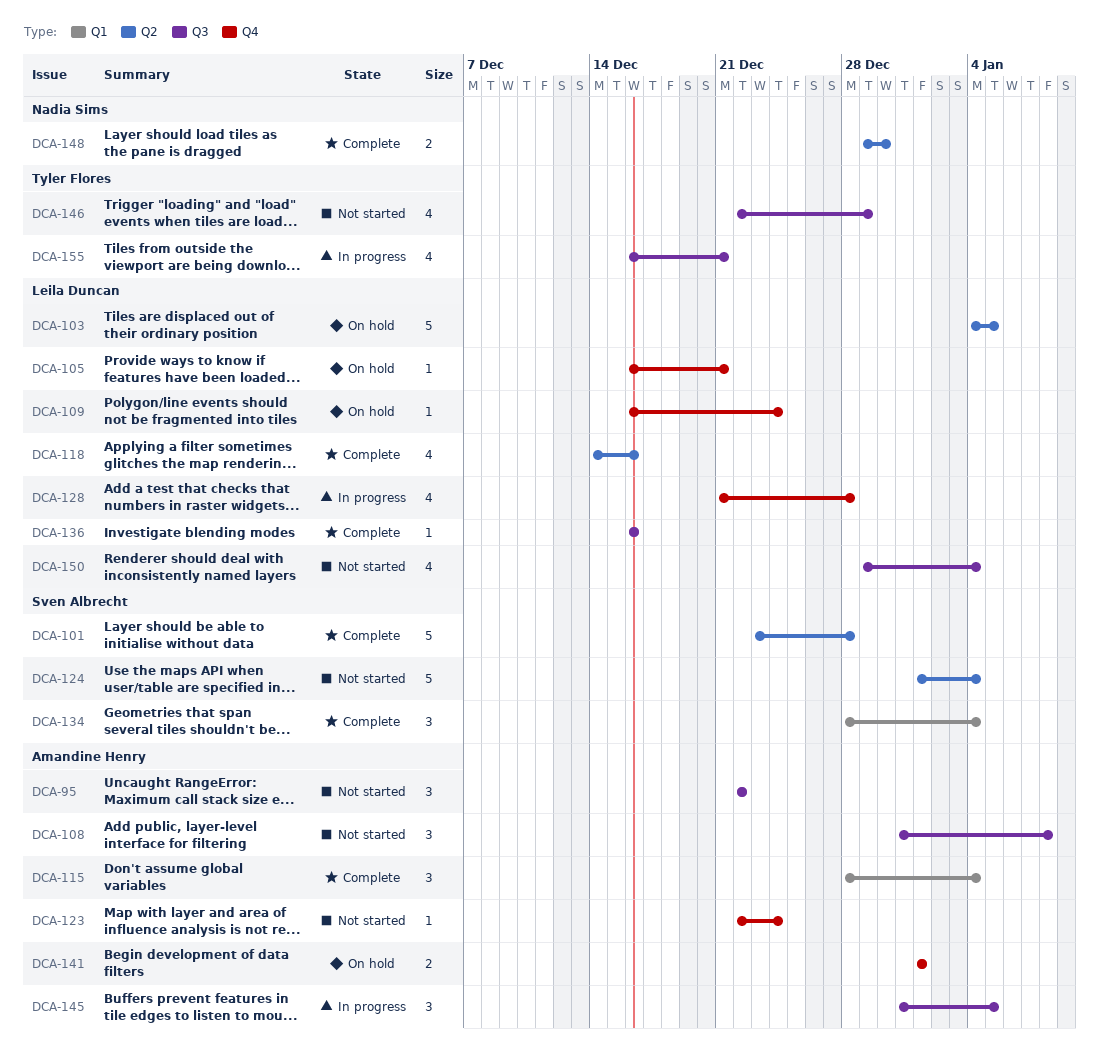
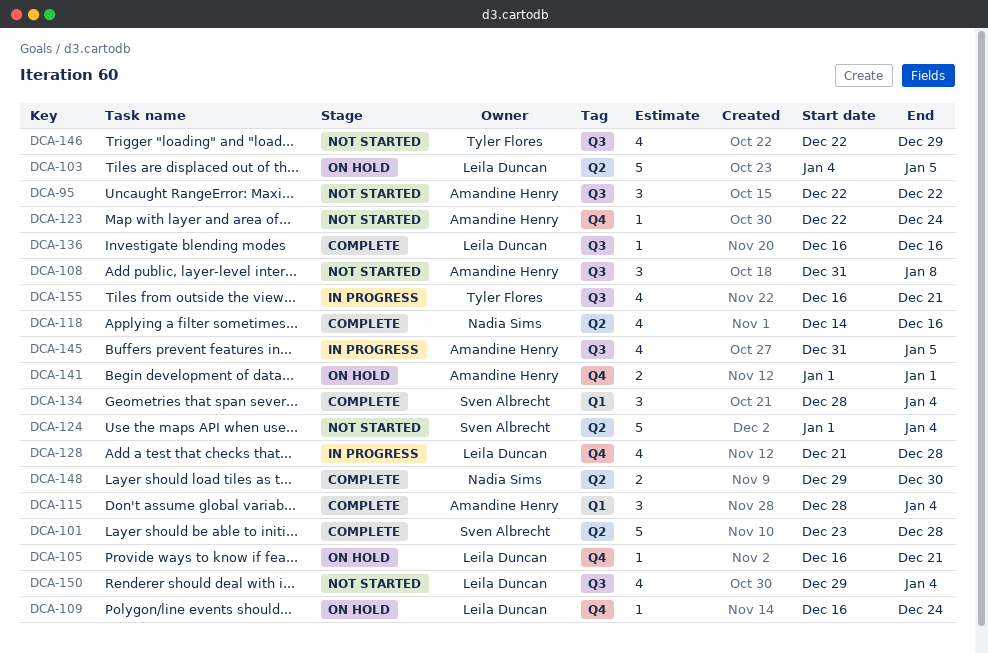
DCA-118, owner: Leila Duncan -> Nadia Sims
DCA-145, estimate: 3 -> 4

